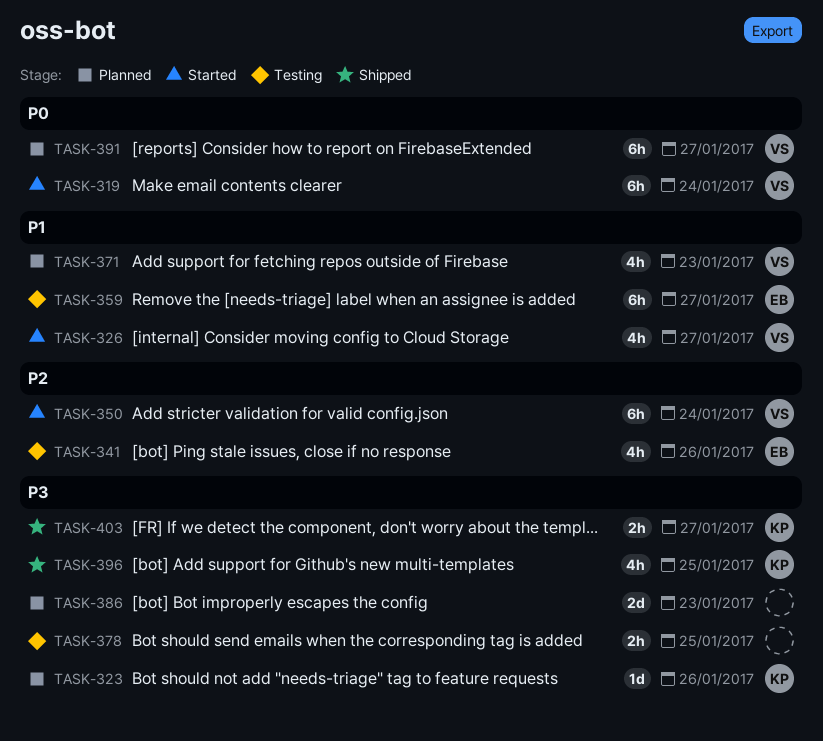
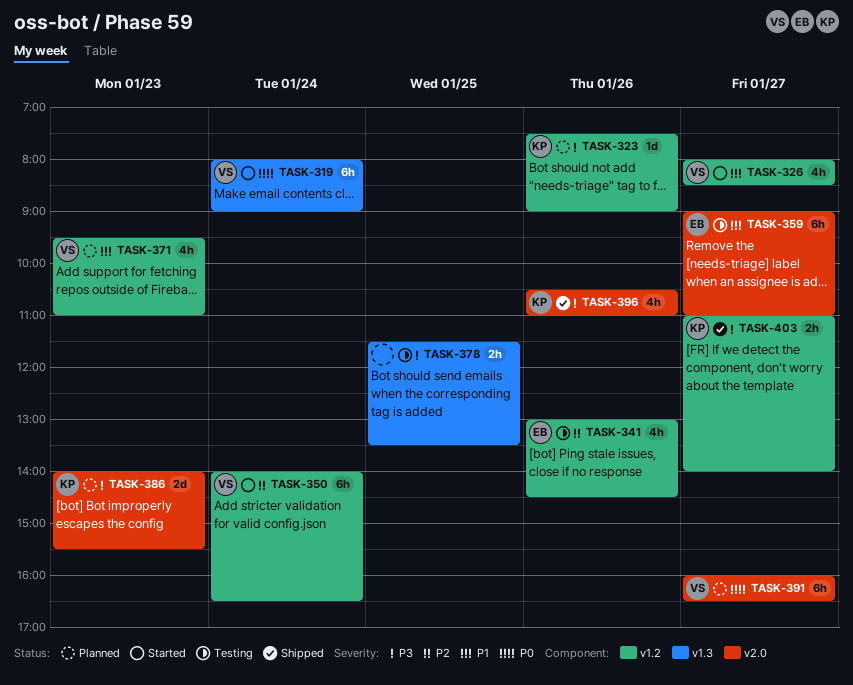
TASK-386, owner: none -> KP
TASK-396, day: Jan 25 -> Jan 26

